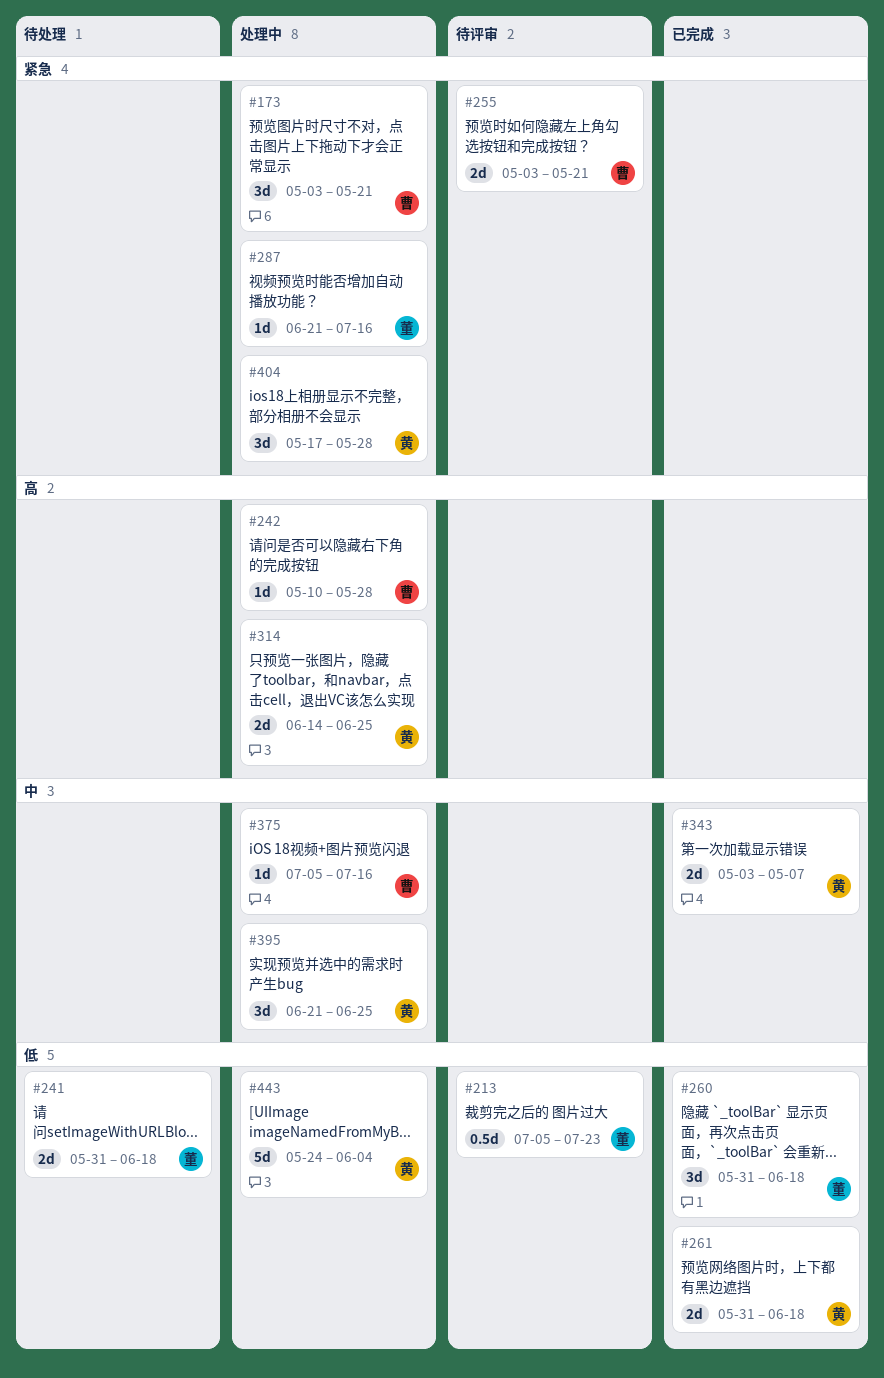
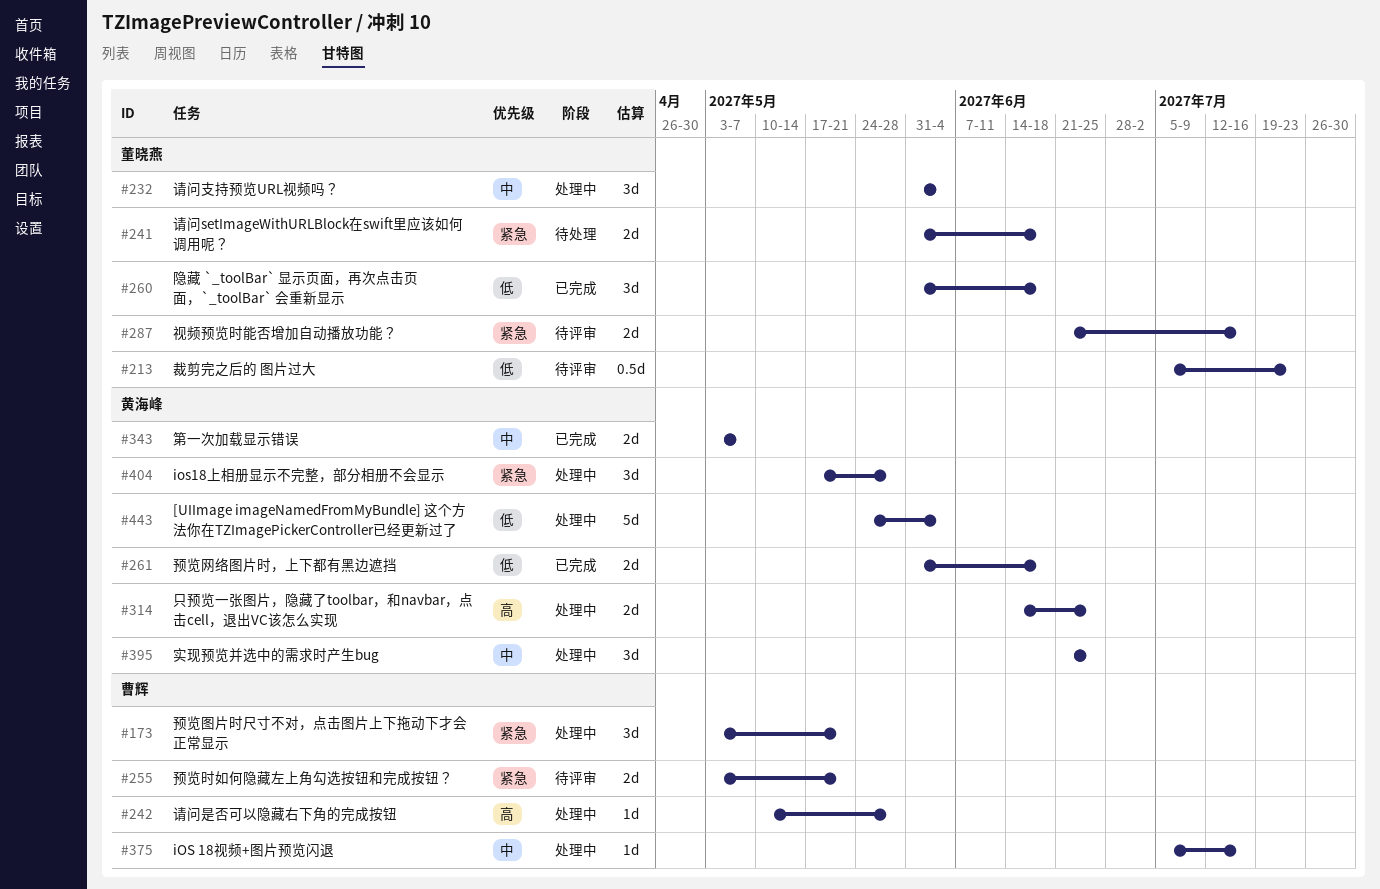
#232: none -> present
#241, priority: 低 -> 紧急
#287, status: 处理中 -> 待评审
#287, estimate: 1d -> 2d

